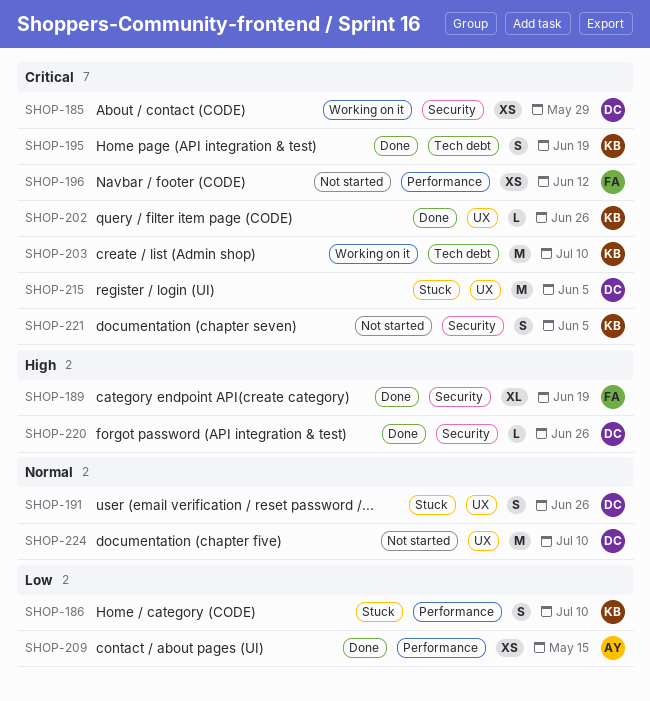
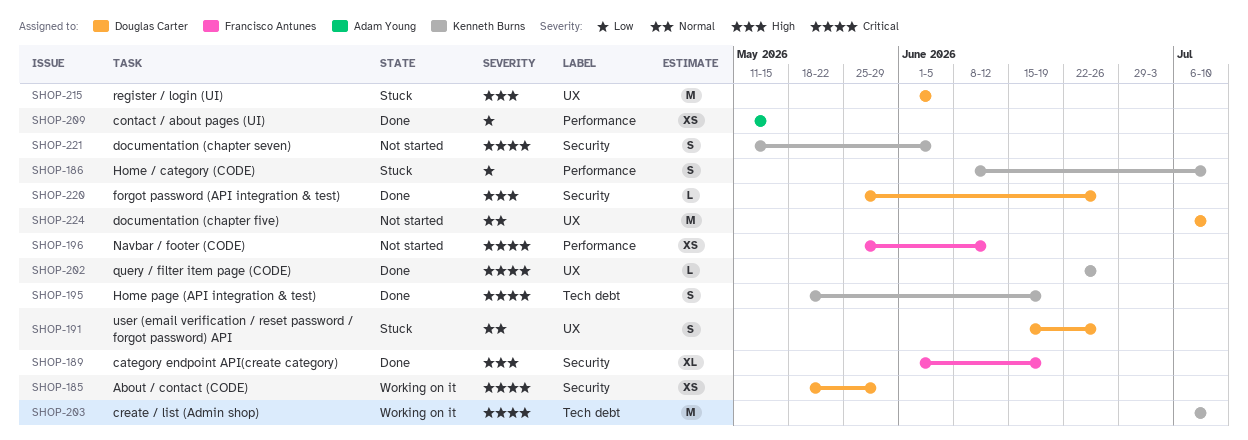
SHOP-215, priority: Critical -> High

